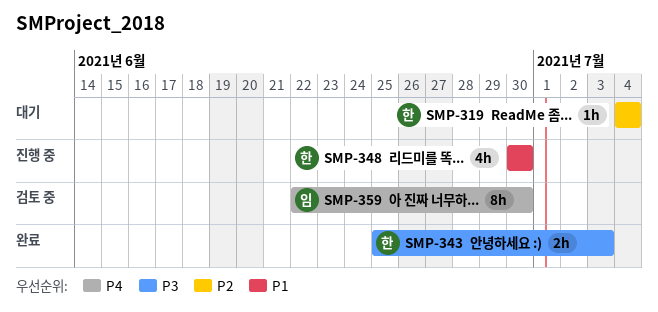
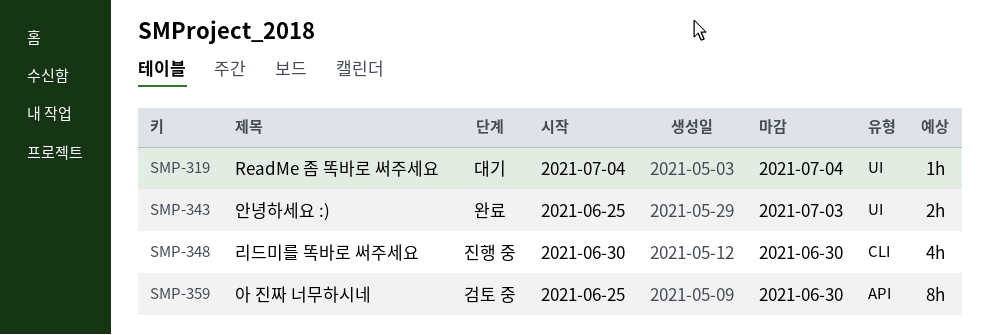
SMP-359, start: Jun 22 -> Jun 25

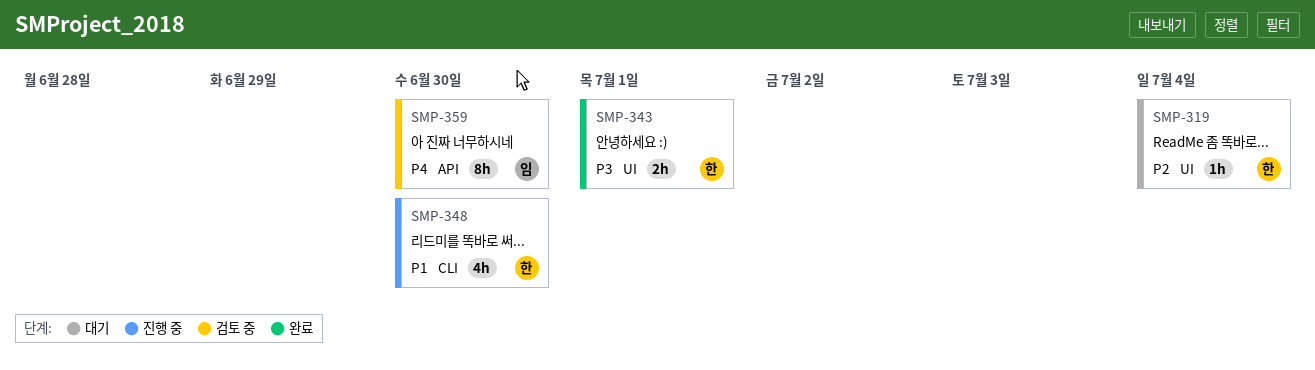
SMP-343, due: Jul 3 -> Jul 1

